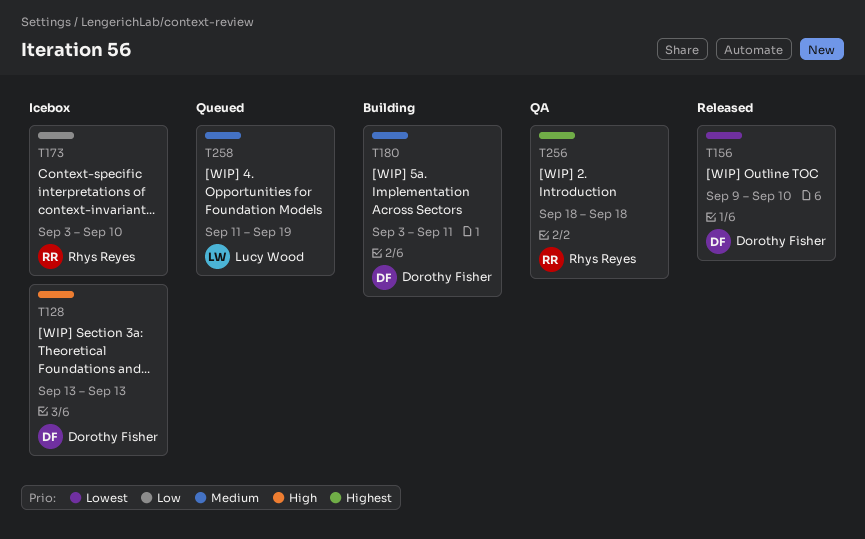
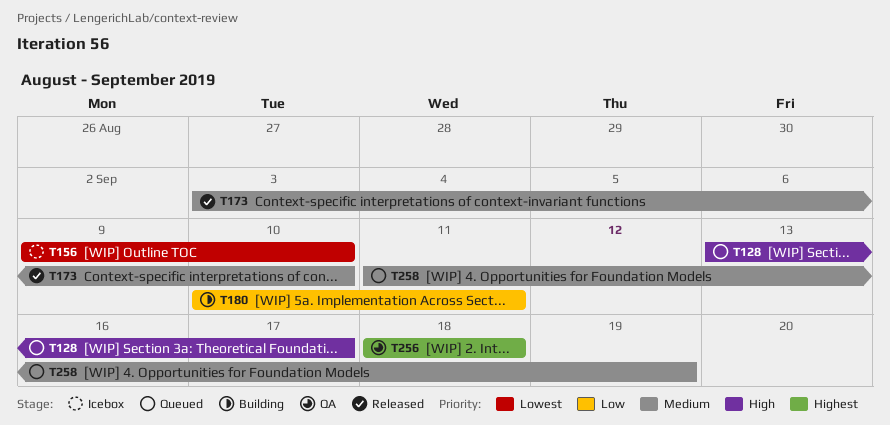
T128, status: Icebox -> Queued
T128, due: Sep 13 -> Sep 17
T156, status: Released -> Icebox
T173, status: Icebox -> Released
T173, priority: Low -> Medium
T180, priority: Medium -> Low
T180, start: Sep 3 -> Sep 10

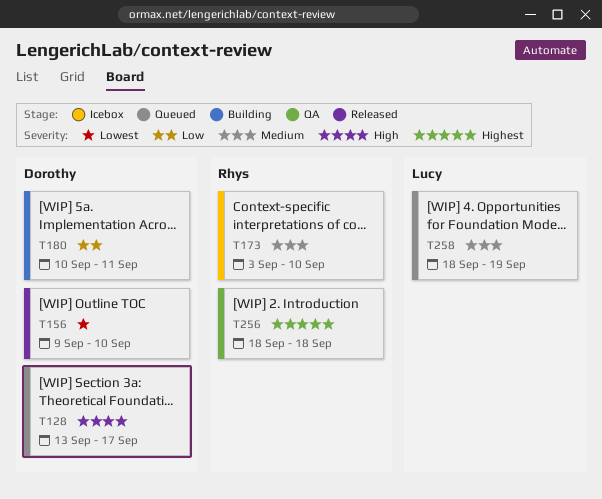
T156, status: Icebox -> Released
T173, status: Released -> Icebox
T258, start: Sep 11 -> Sep 18

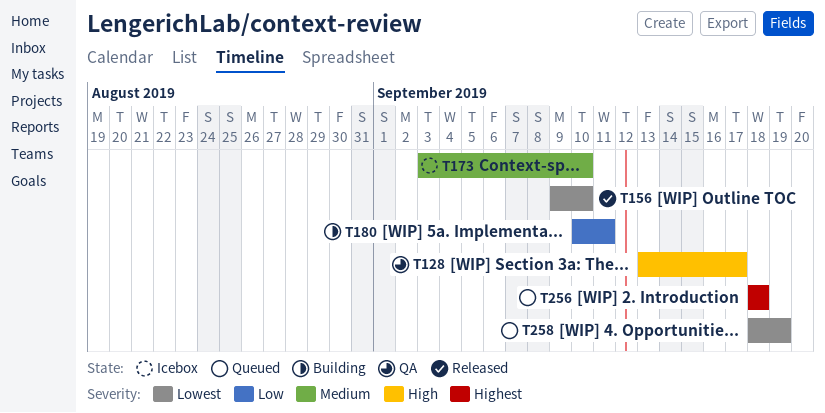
T128, status: Queued -> QA
T256, status: QA -> Queued
T258, priority: Medium -> Lowest

